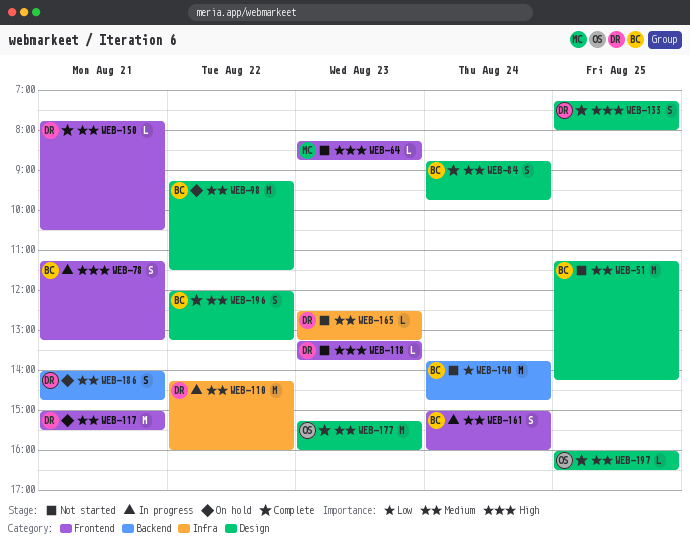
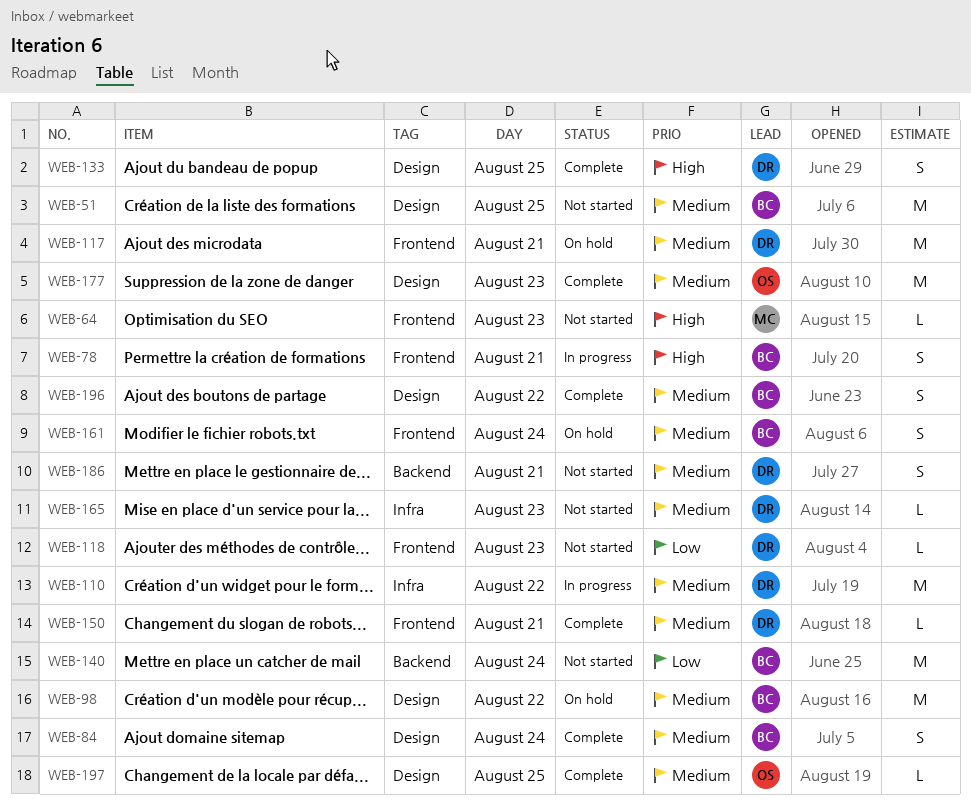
WEB-118, priority: High -> Low
WEB-161, status: In progress -> On hold
WEB-186, status: On hold -> Not started

